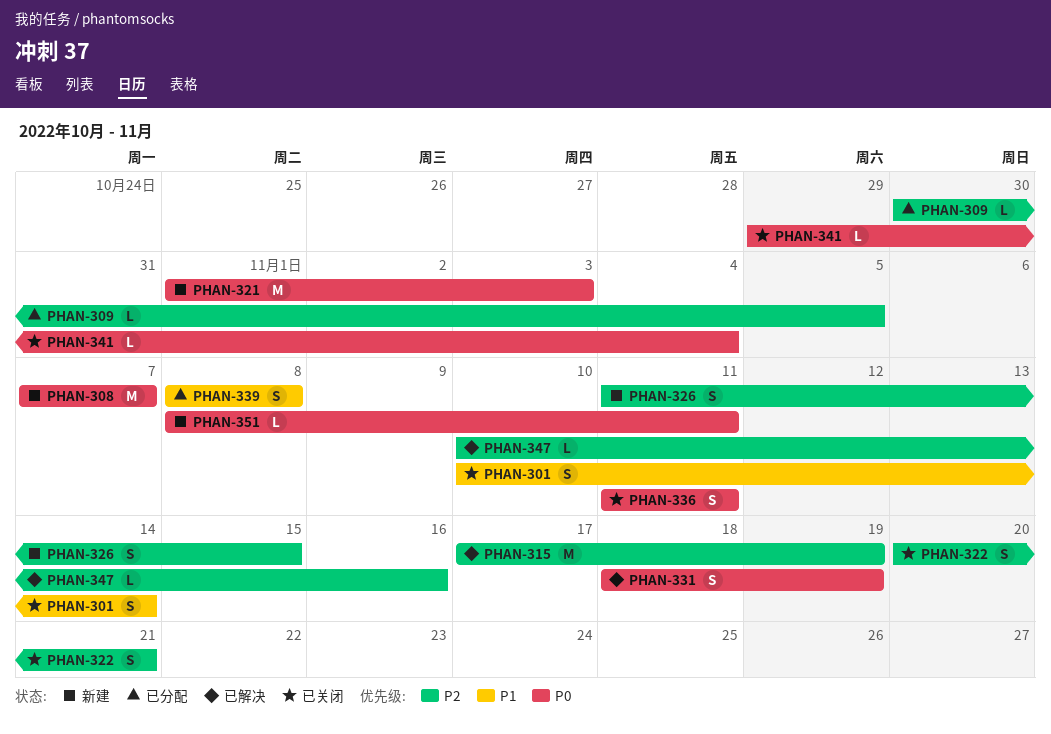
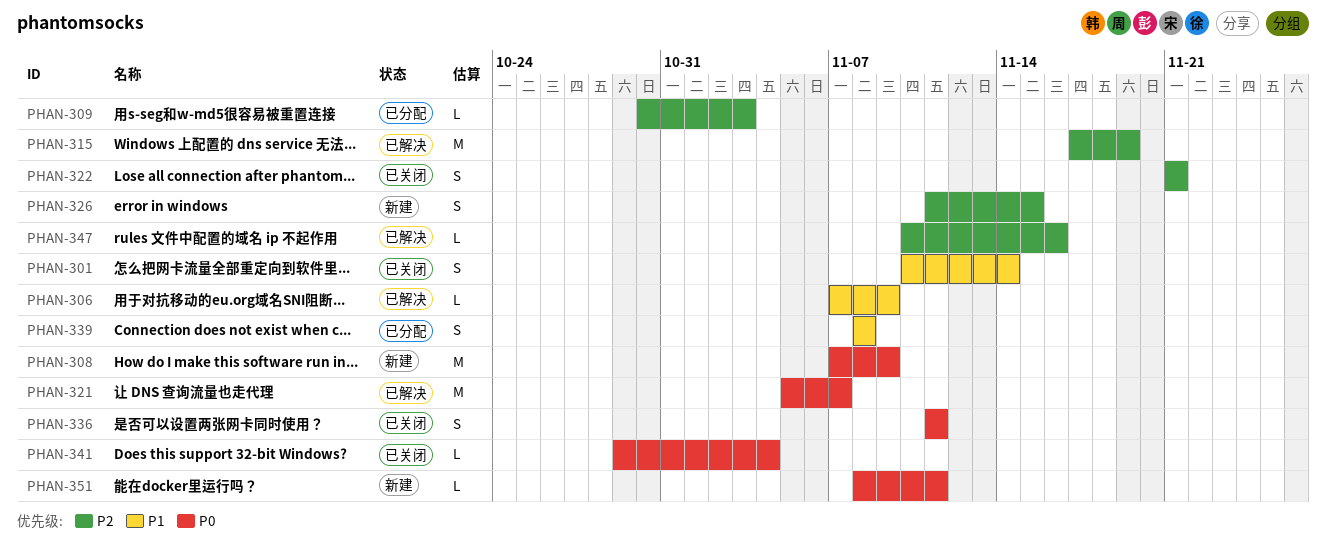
PHAN-306: none -> present
PHAN-308, due: Nov 7 -> Nov 9
PHAN-309, due: Nov 5 -> Nov 3
PHAN-321, status: 新建 -> 已解决
PHAN-321, start: Nov 1 -> Nov 5
PHAN-321, due: Nov 3 -> Nov 7
PHAN-322, start: Nov 20 -> Nov 21
PHAN-331: present -> none

